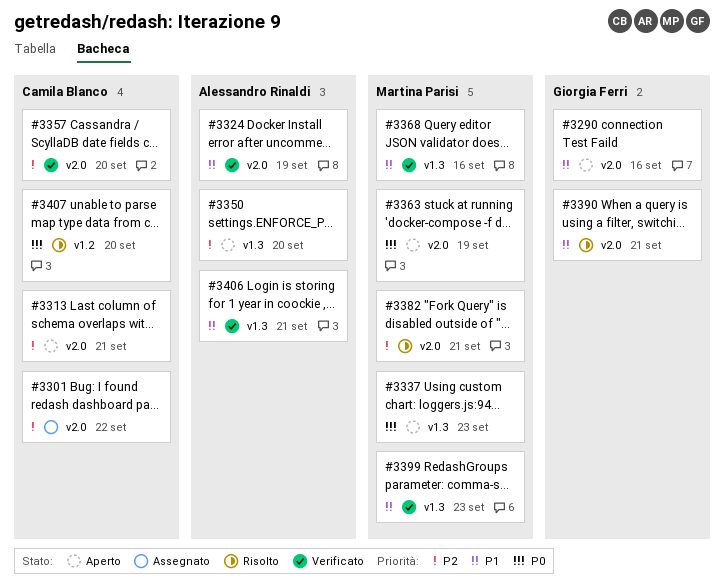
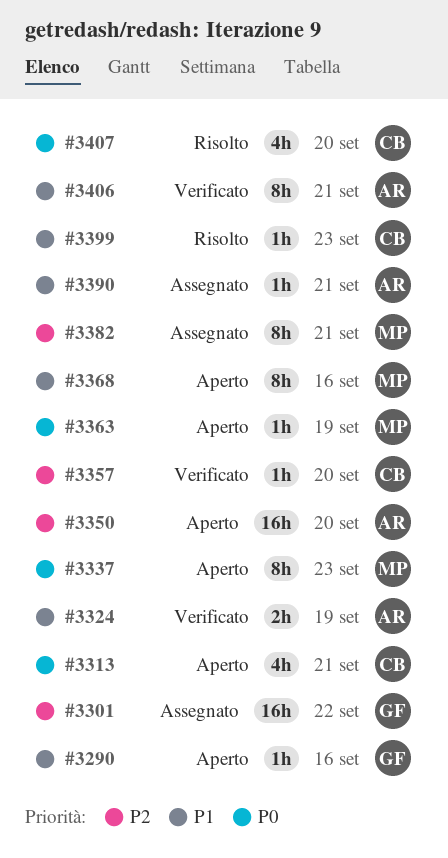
#3301, owner: Camila Blanco -> Giorgia Ferri
#3313, priority: P2 -> P0
#3368, status: Verificato -> Aperto
#3382, status: Risolto -> Assegnato
#3390, status: Risolto -> Assegnato
#3390, owner: Giorgia Ferri -> Alessandro Rinaldi
#3399, status: Verificato -> Risolto
#3399, owner: Martina Parisi -> Camila Blanco

